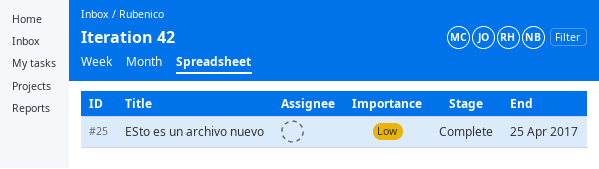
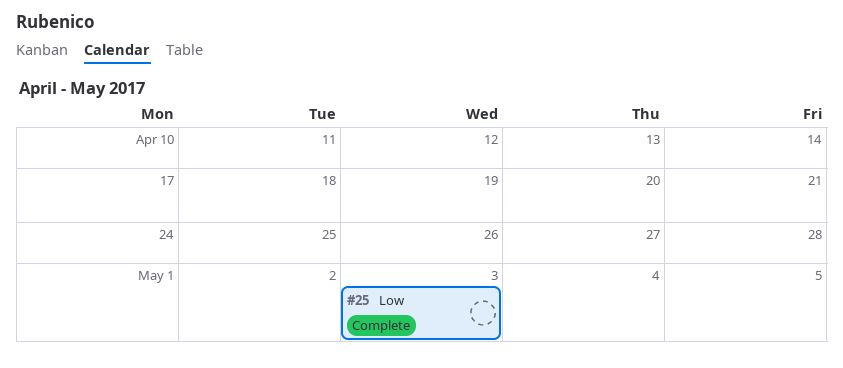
#25, due: Apr 25 -> May 3

